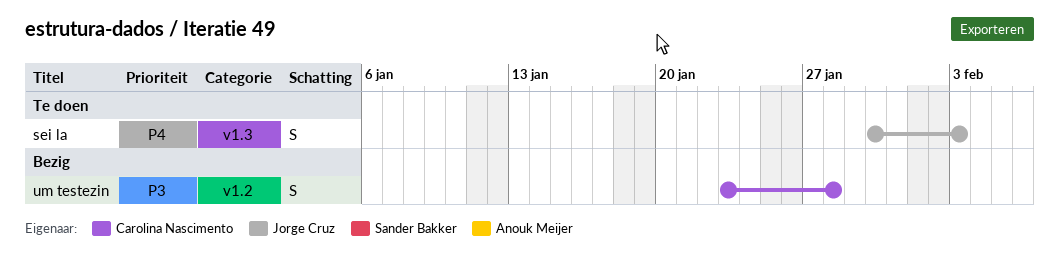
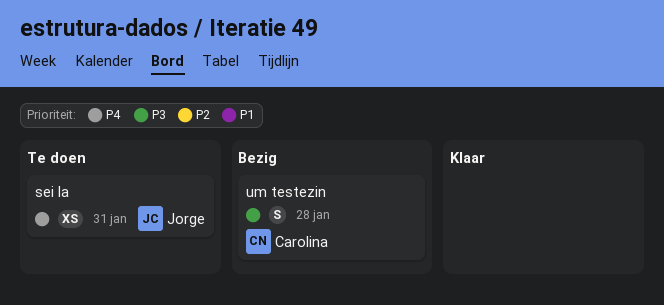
sei la, estimate: S -> XS
sei la, due: Feb 3 -> Jan 31

